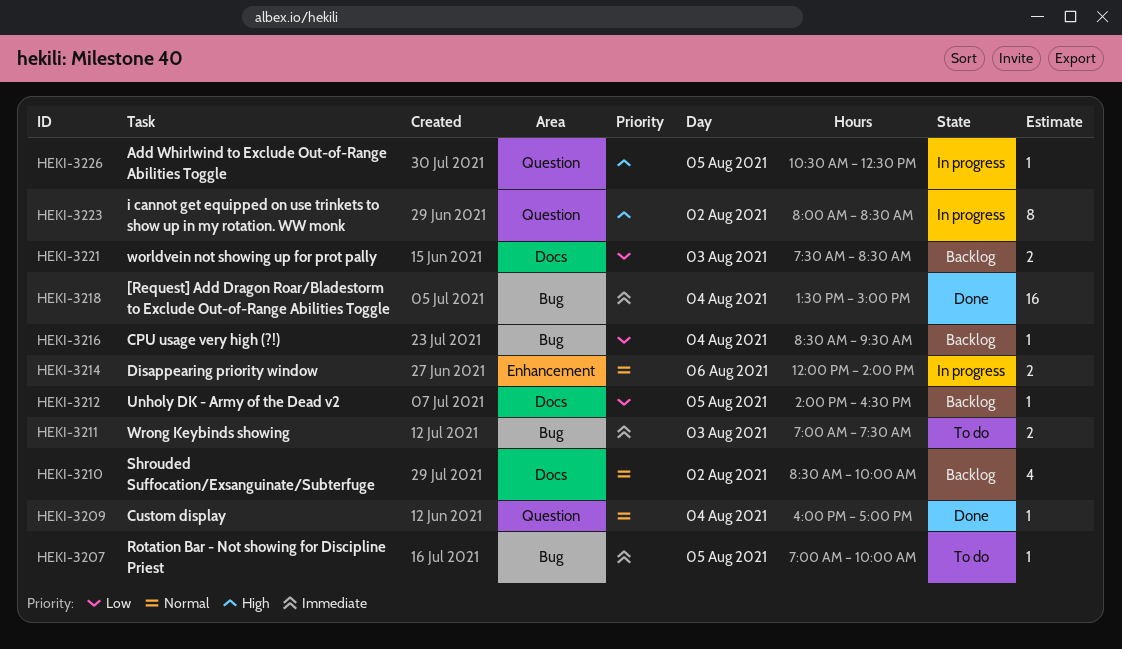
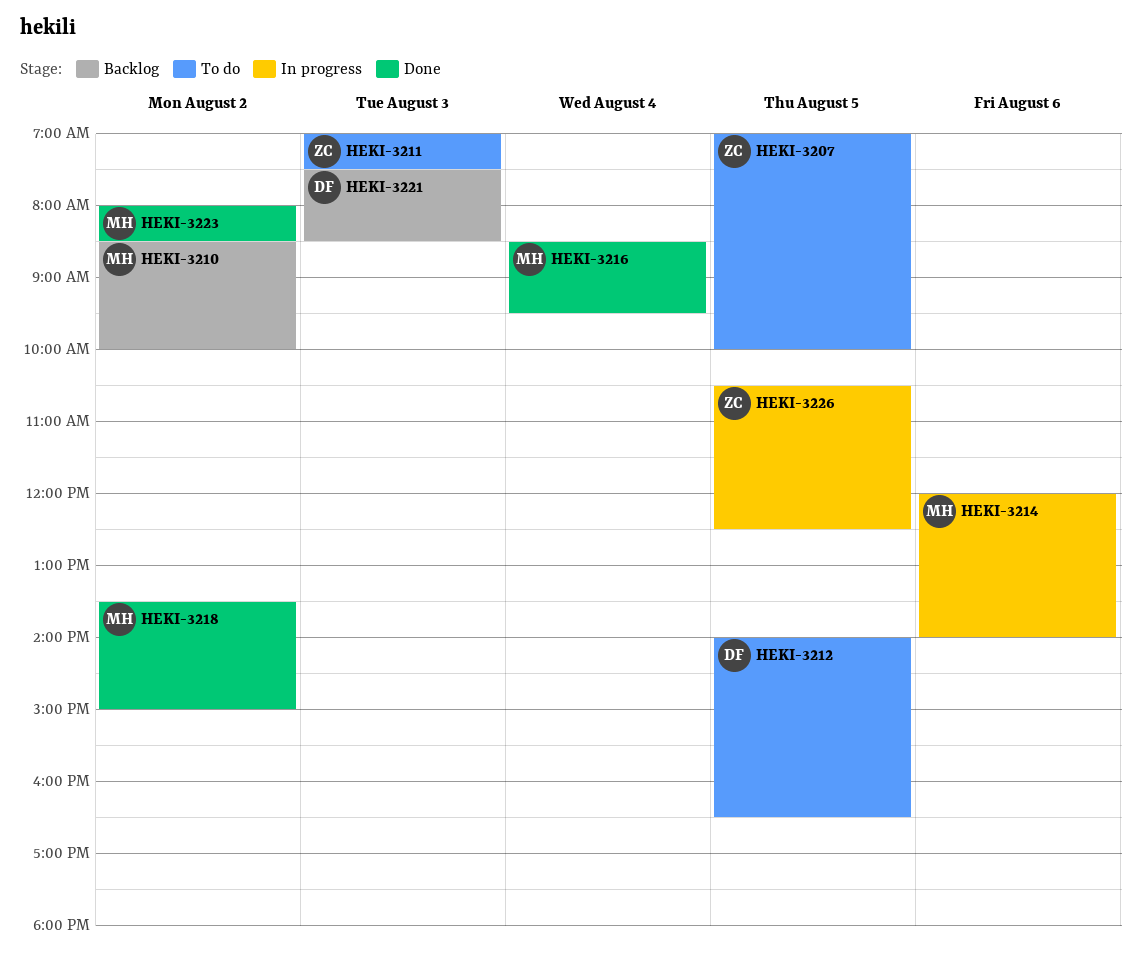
HEKI-3209: present -> none
HEKI-3212, status: Backlog -> To do
HEKI-3216, status: Backlog -> Done
HEKI-3218, day: Aug 4 -> Aug 2
HEKI-3223, status: In progress -> Done

